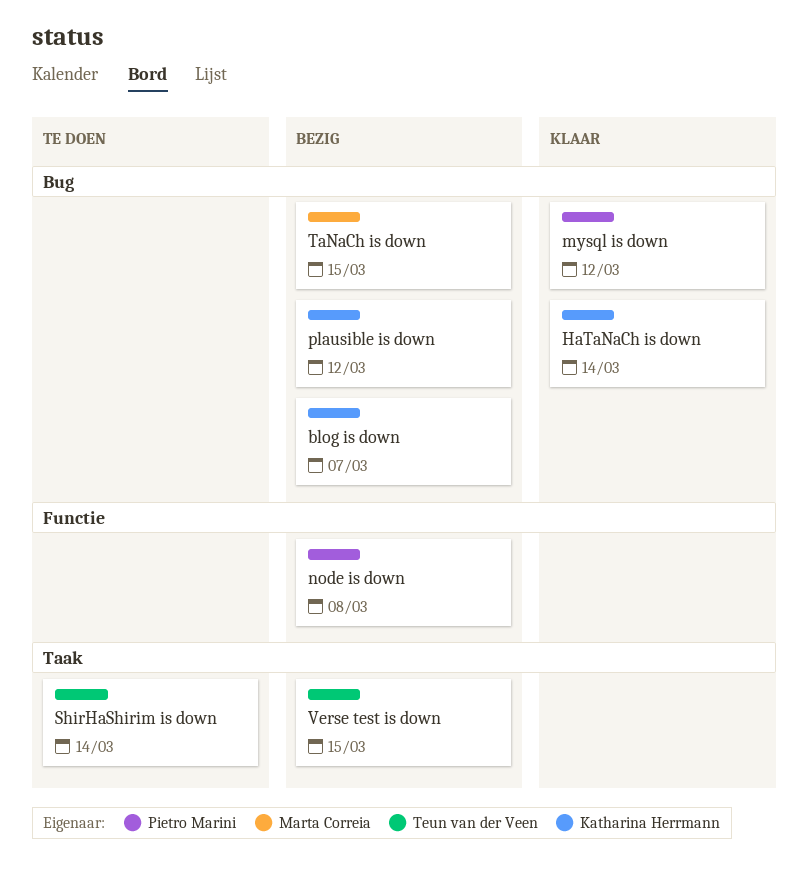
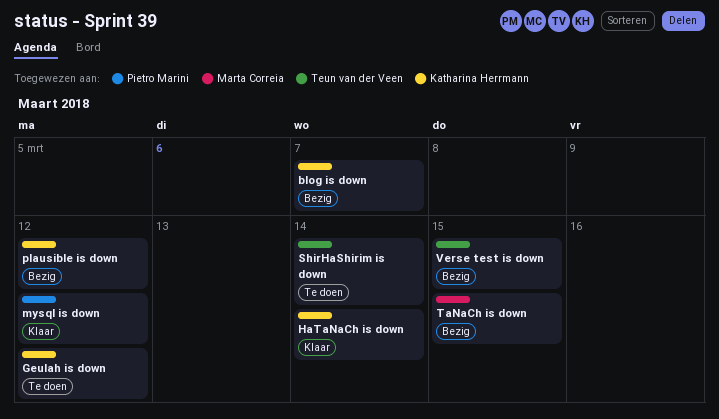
Geulah is down: none -> present
node is down: present -> none

